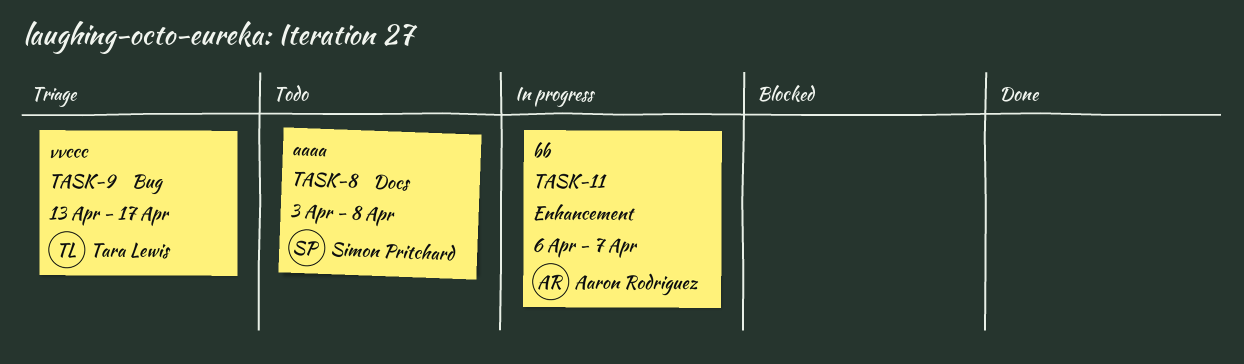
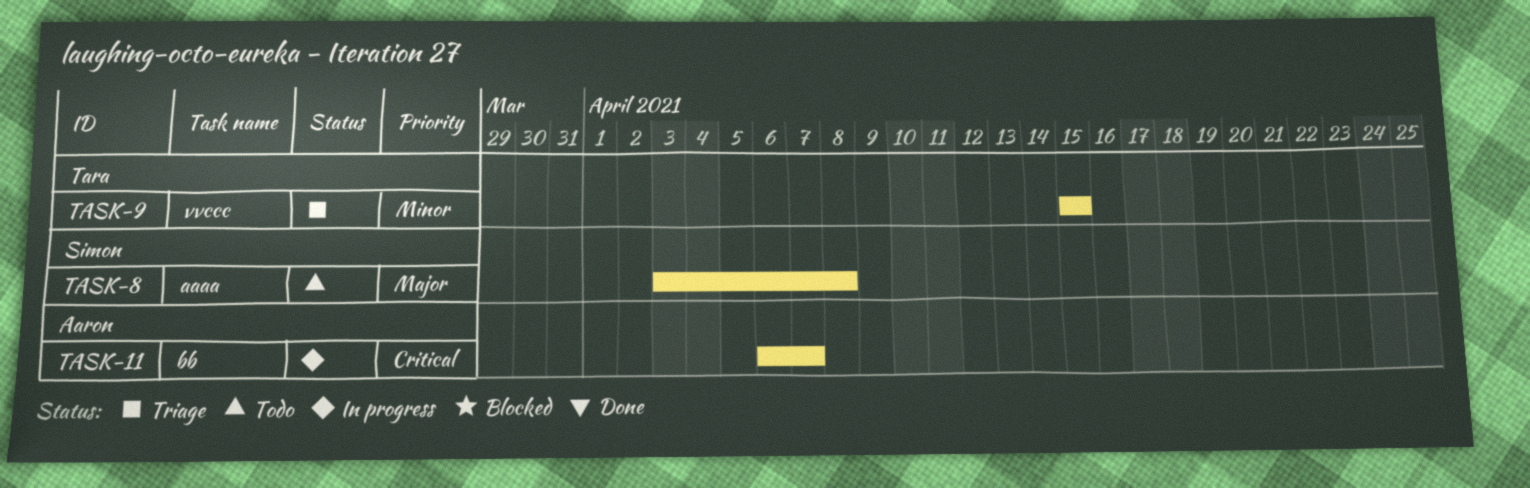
TASK-9, start: Apr 13 -> Apr 15
TASK-9, due: Apr 17 -> Apr 15

